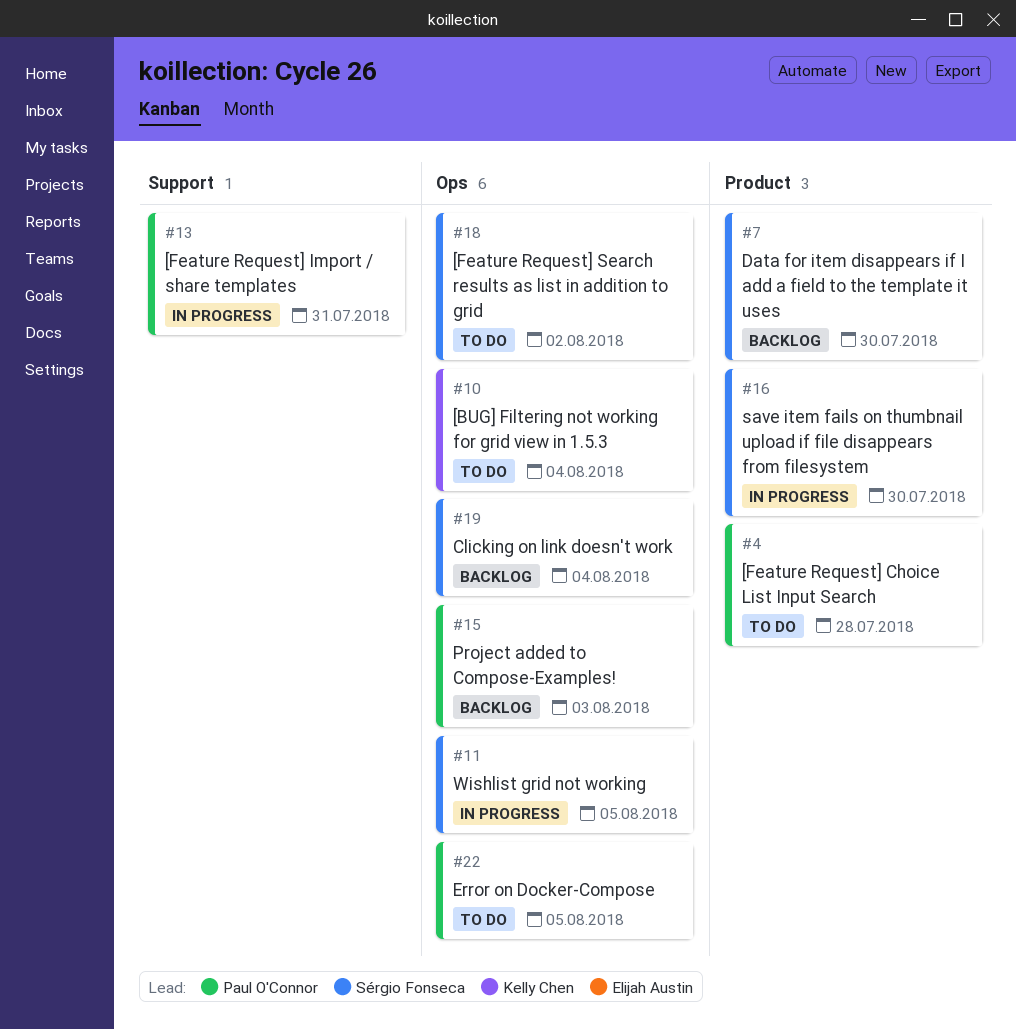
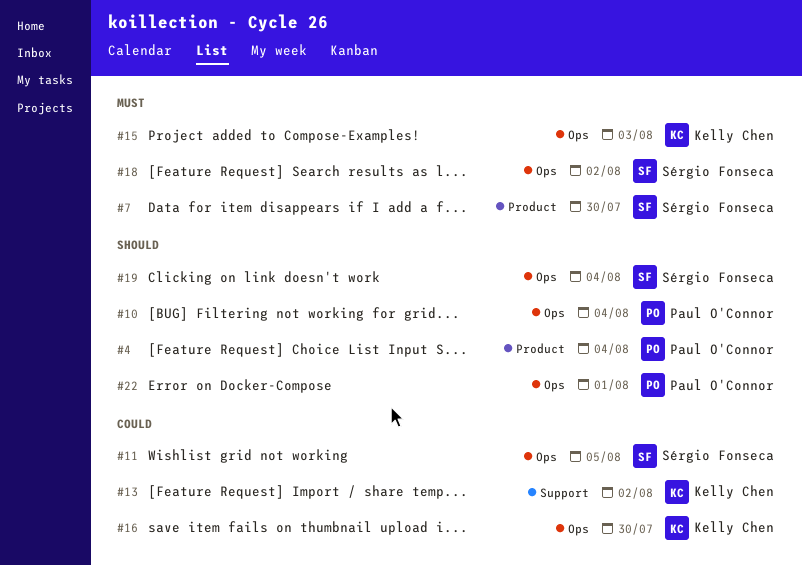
#4, due: Jul 28 -> Aug 4
#10, owner: Kelly Chen -> Paul O'Connor
#13, owner: Paul O'Connor -> Kelly Chen
#13, due: Jul 31 -> Aug 2
#15, owner: Paul O'Connor -> Kelly Chen
#16, owner: Sérgio Fonseca -> Kelly Chen
#16, label: Product -> Ops
#22, due: Aug 5 -> Aug 1

